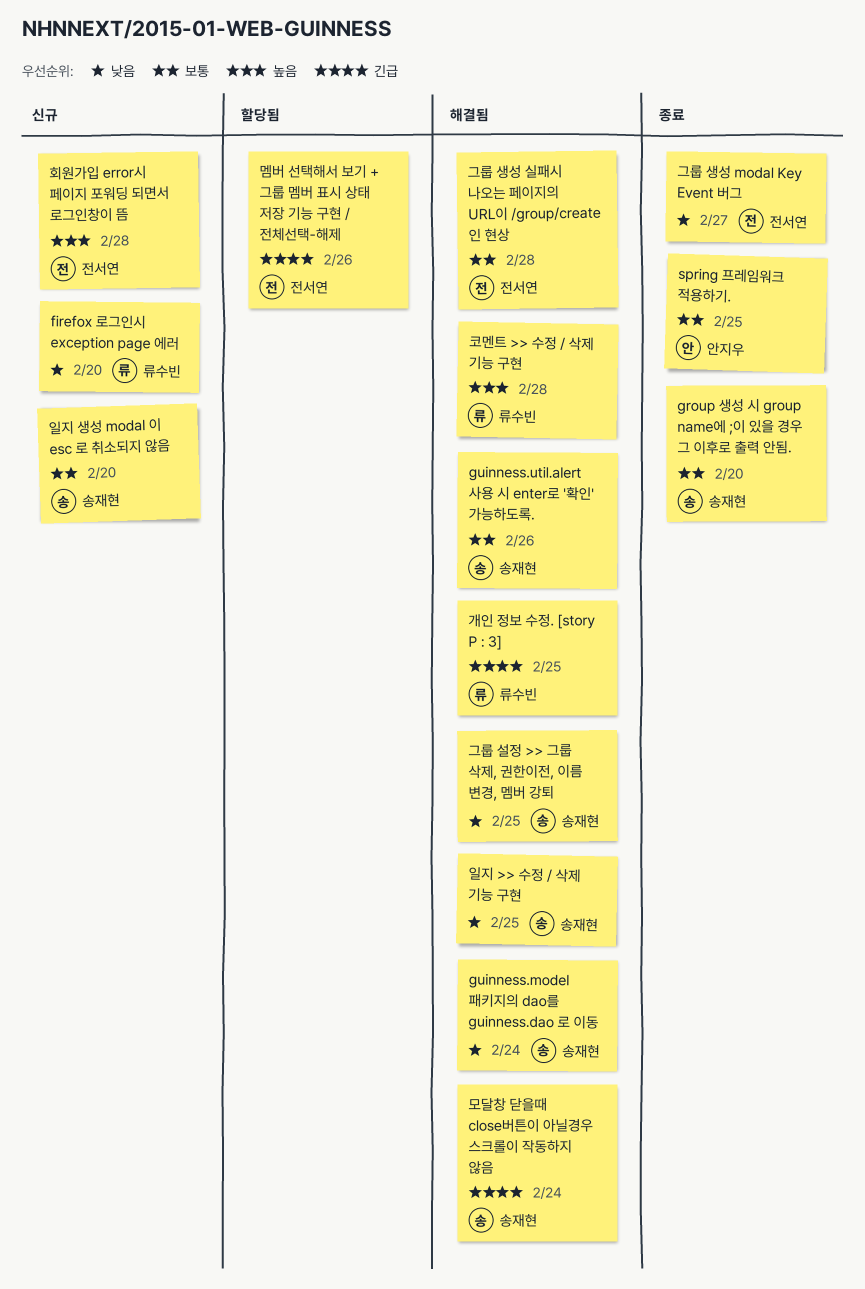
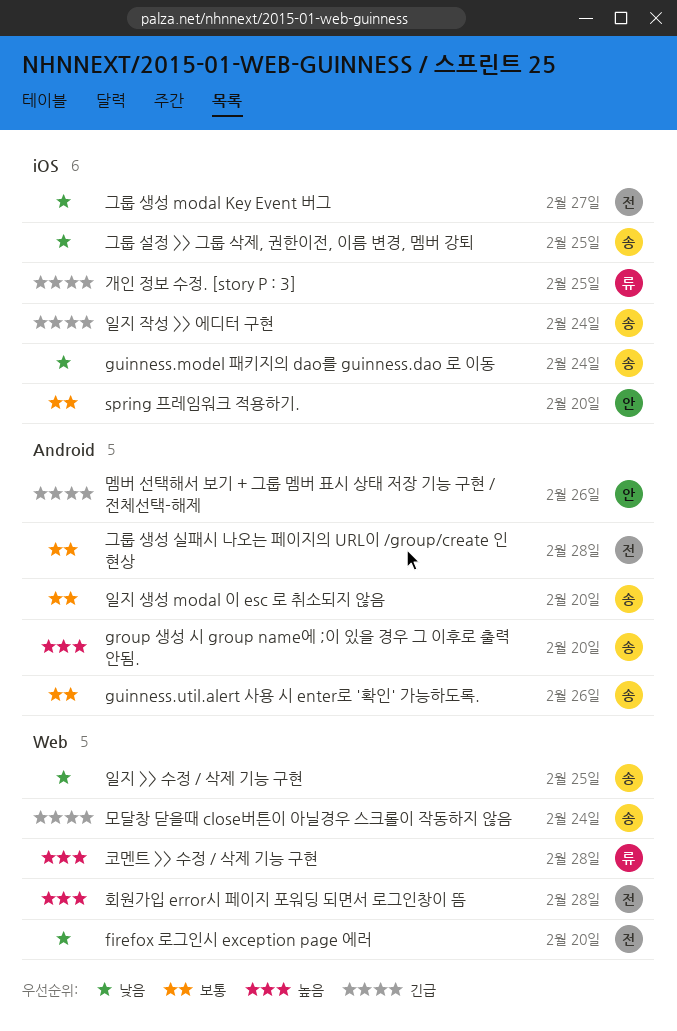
firefox 로그인시 exception page 에러, owner: 류수빈 -> 전서연
group 생성 시 group name에 ;이 있을 경우 그 이후로 출력 안됨., priority: 보통 -> 높음
spring 프레임워크 적용하기., due: Feb 25 -> Feb 20
멤버 선택해서 보기 + 그룹 멤버 표시 상태 저장 기능 구현 / 전체선택-해제, owner: 전서연 -> 안지우
일지 작성 >> 에디터 구현: none -> present

